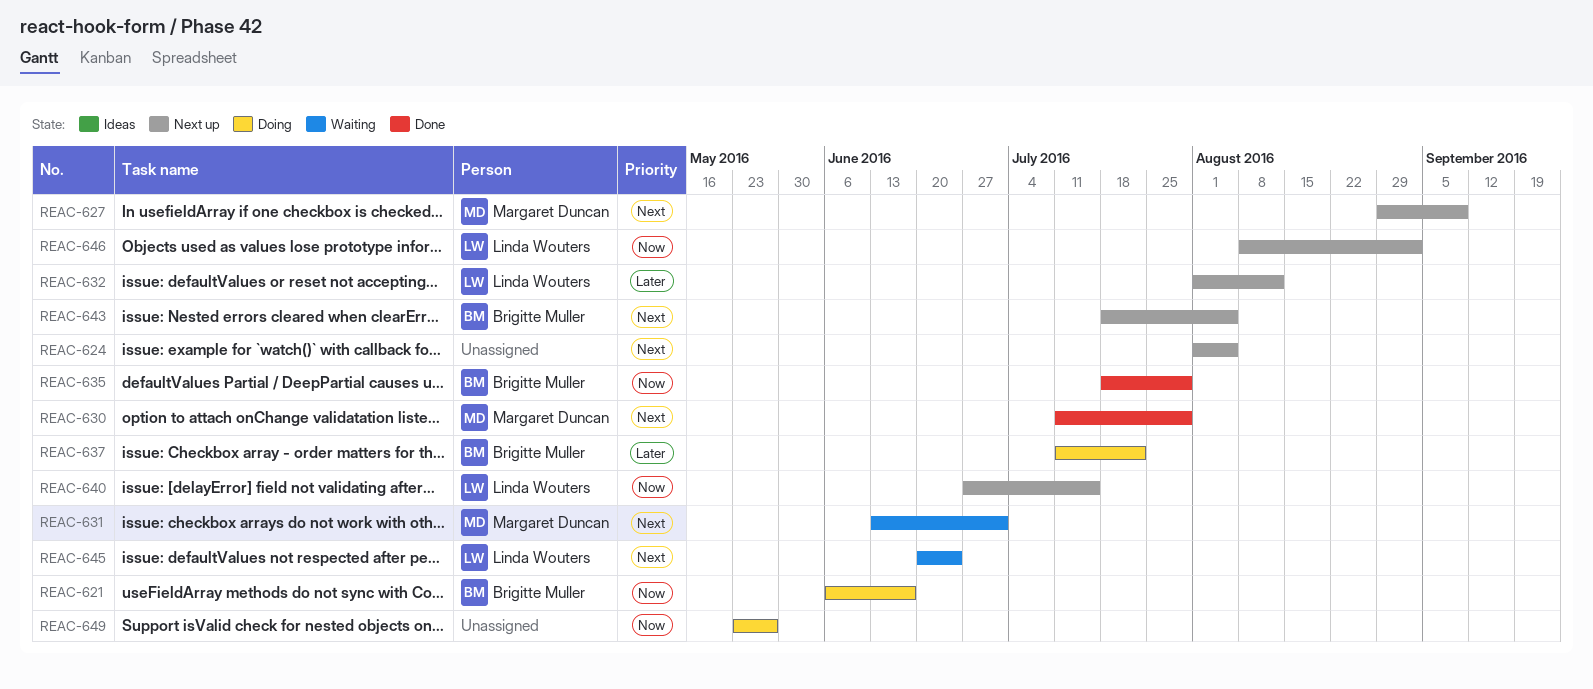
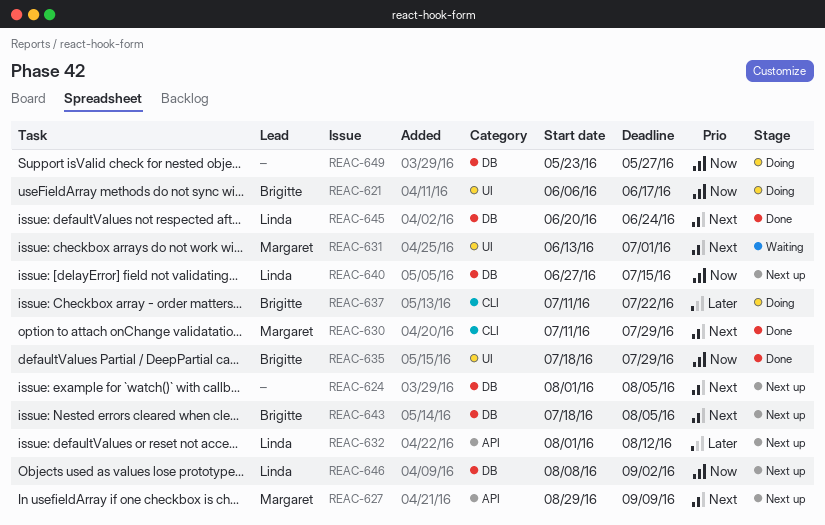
REAC-645, status: Waiting -> Done

